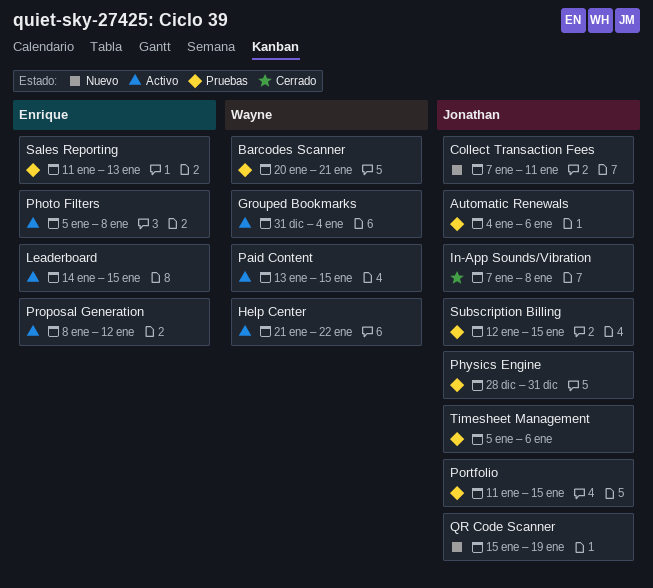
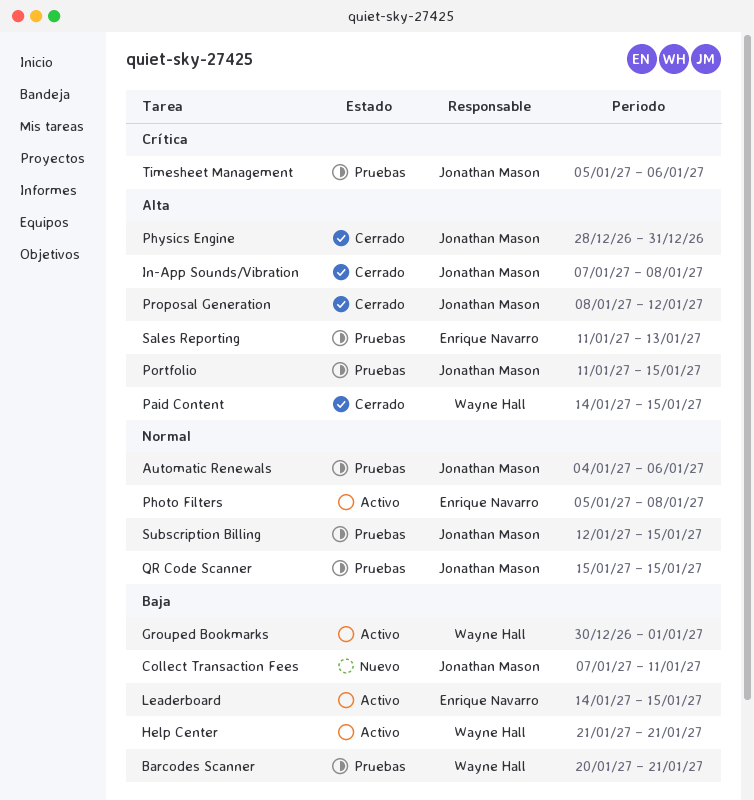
Grouped Bookmarks, start: Dec 31 -> Dec 30
Grouped Bookmarks, due: Jan 4 -> Jan 1
Help Center, due: Jan 22 -> Jan 21
Paid Content, status: Activo -> Cerrado
Paid Content, start: Jan 13 -> Jan 14
Physics Engine, status: Pruebas -> Cerrado
Proposal Generation, status: Activo -> Cerrado
Proposal Generation, owner: Enrique Navarro -> Jonathan Mason
QR Code Scanner, status: Nuevo -> Pruebas
QR Code Scanner, due: Jan 19 -> Jan 15

